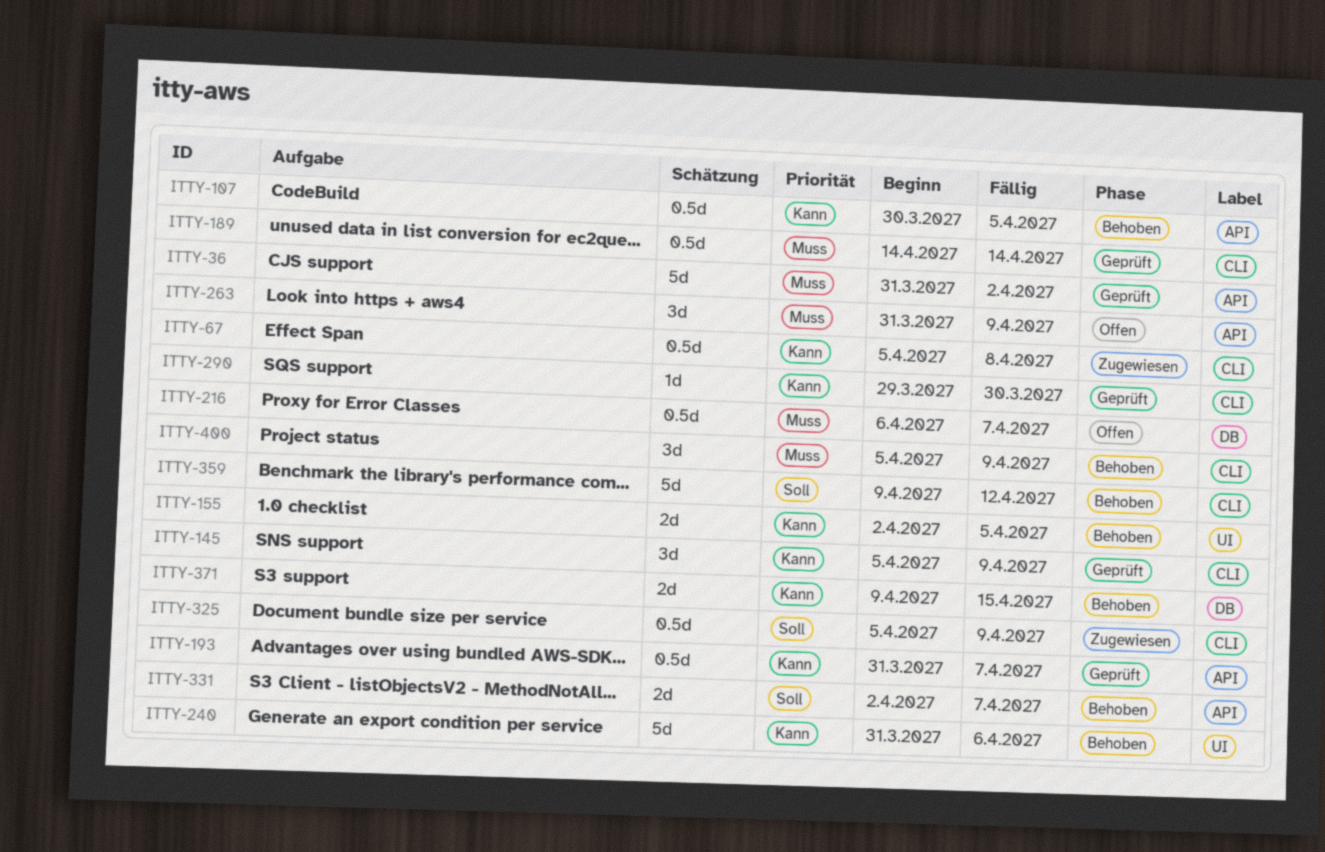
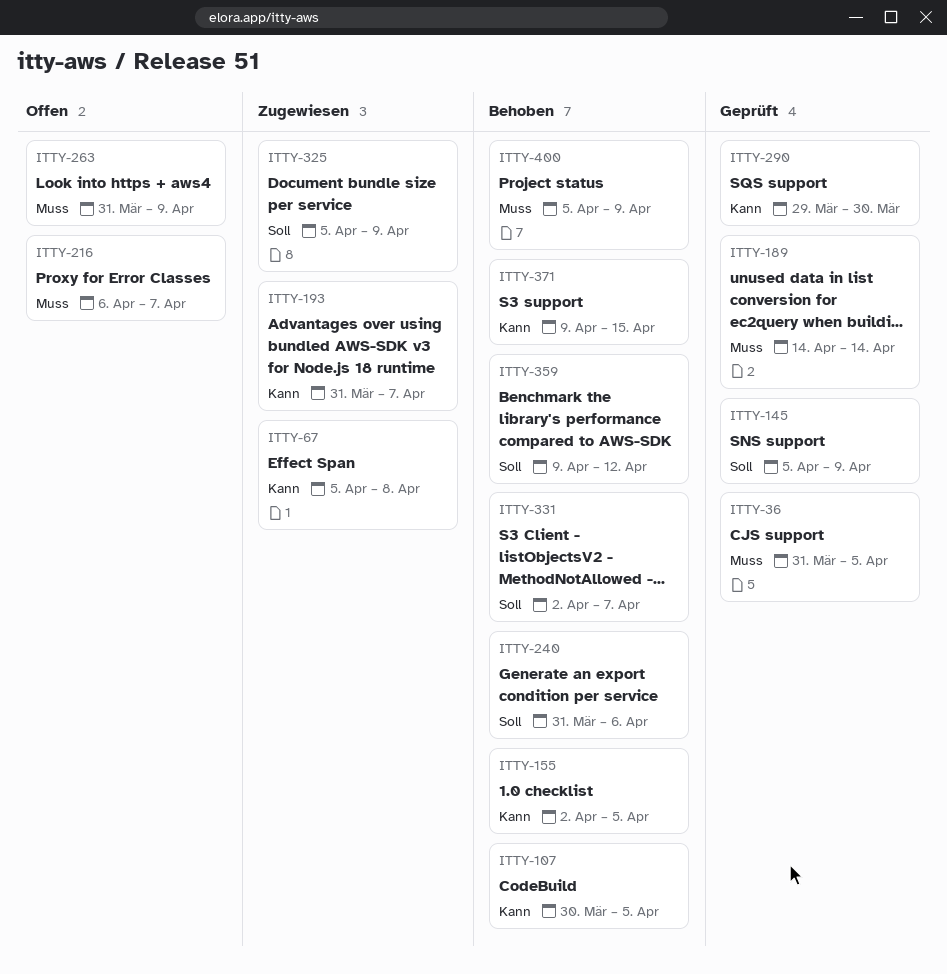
ITTY-36, due: Apr 2 -> Apr 5
ITTY-145, priority: Kann -> Soll
ITTY-193, status: Geprüft -> Zugewiesen
ITTY-240, priority: Kann -> Soll

